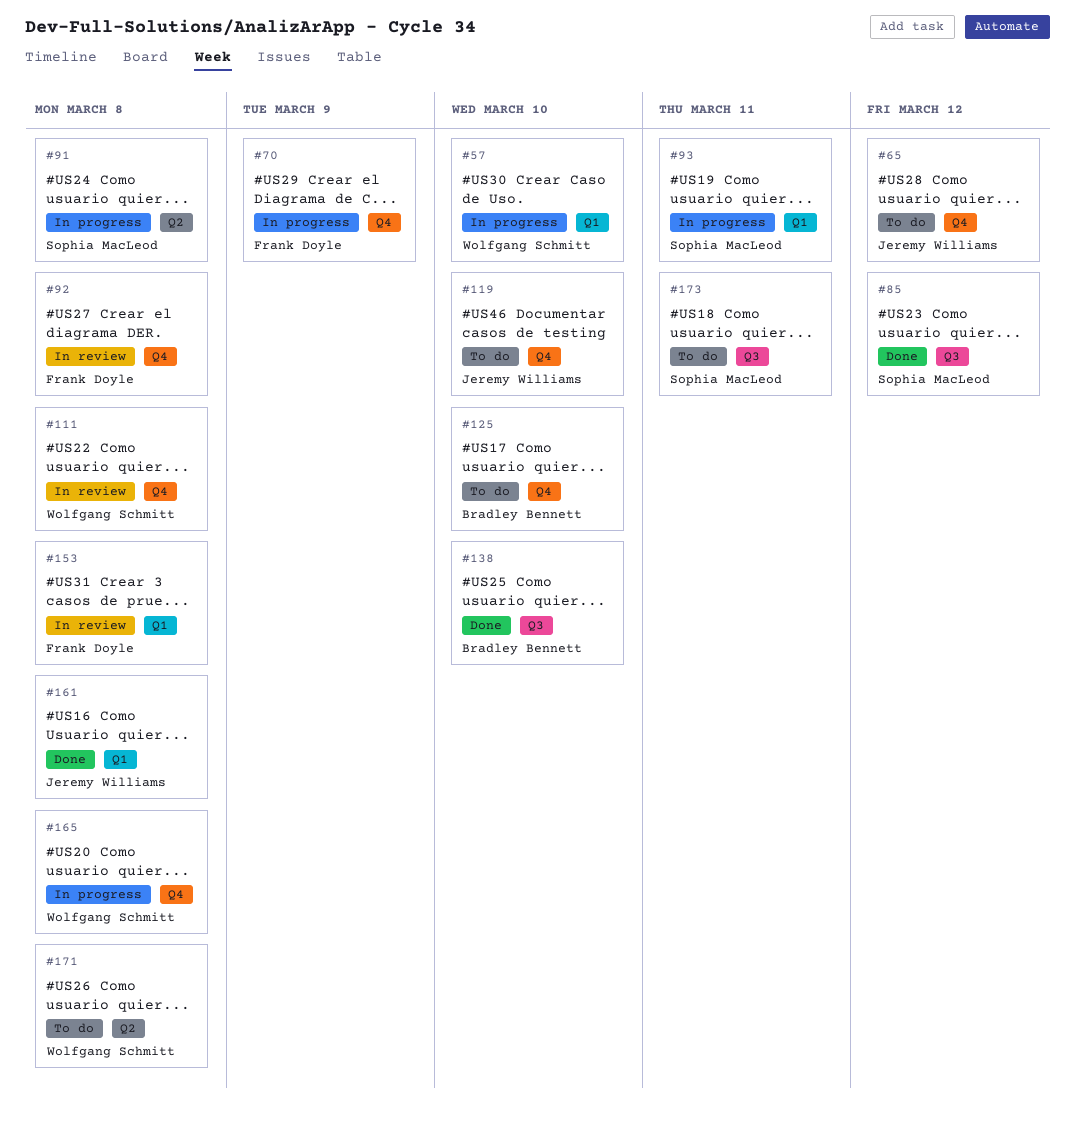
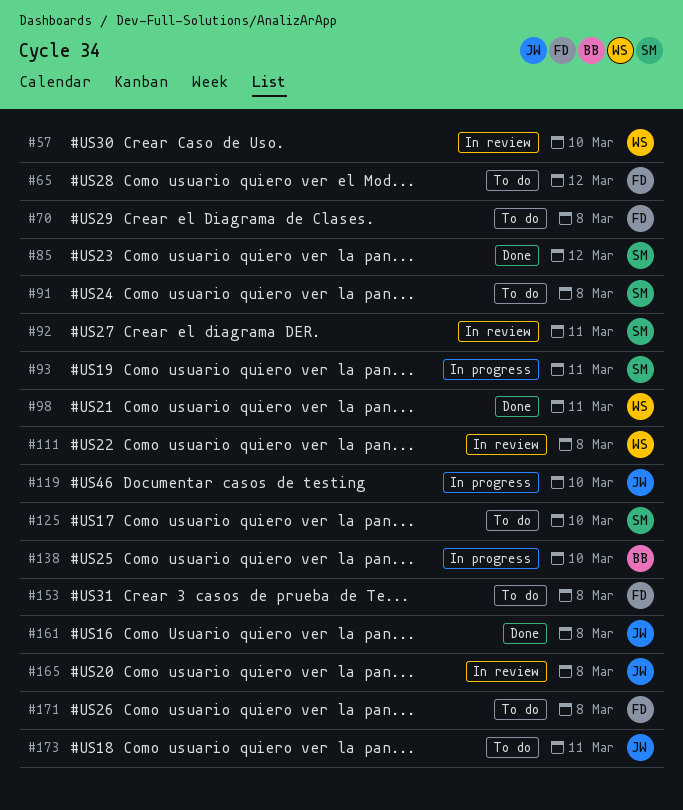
#57, status: In progress -> In review
#65, owner: Jeremy Williams -> Frank Doyle
#70, status: In progress -> To do
#70, due: Mar 9 -> Mar 8
#91, status: In progress -> To do
#92, owner: Frank Doyle -> Sophia MacLeod
#92, due: Mar 8 -> Mar 11
#98: none -> present
#119, status: To do -> In progress
#125, owner: Bradley Bennett -> Sophia MacLeod
#138, status: Done -> In progress
#153, status: In review -> To do
#165, status: In progress -> In review
#165, owner: Wolfgang Schmitt -> Jeremy Williams
#171, owner: Wolfgang Schmitt -> Frank Doyle
#173, owner: Sophia MacLeod -> Jeremy Williams

